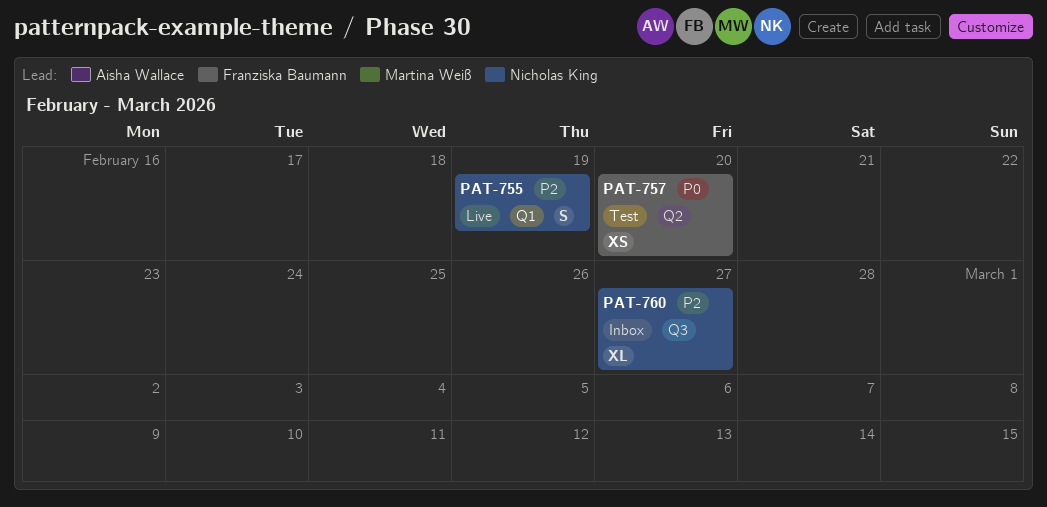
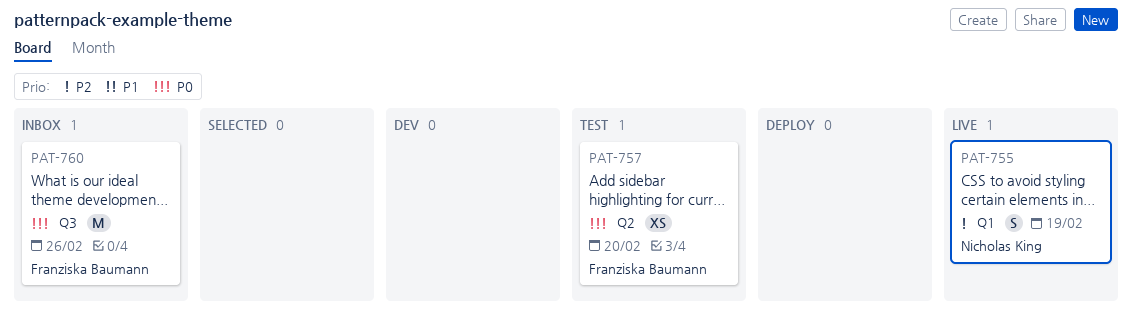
PAT-760, owner: Nicholas King -> Franziska Baumann
PAT-760, priority: P2 -> P0
PAT-760, estimate: XL -> M
PAT-760, due: Feb 27 -> Feb 26

